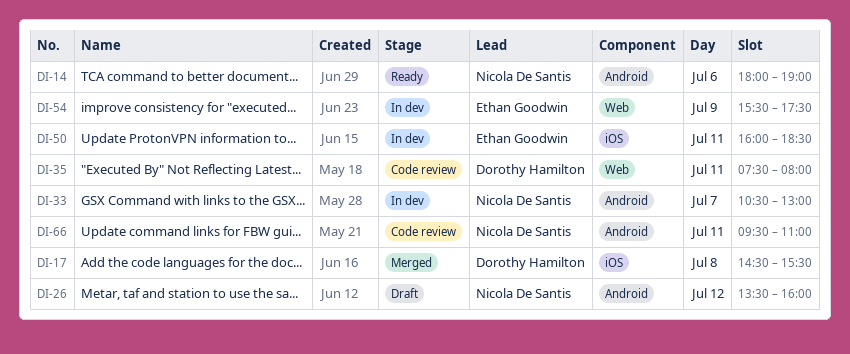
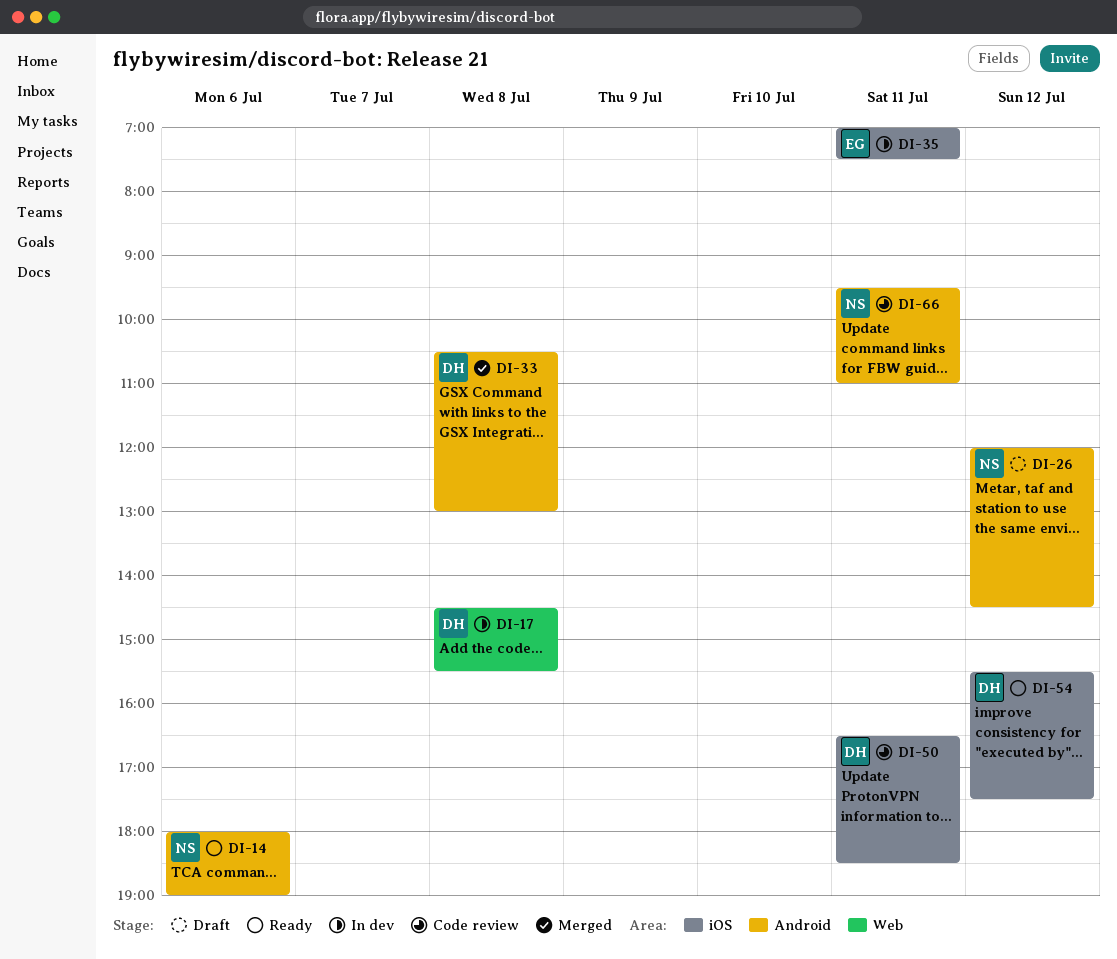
DI-17, status: Merged -> In dev
DI-17, label: iOS -> Web
DI-26, begins: 13:30 -> 12:00
DI-26, ends: 16:00 -> 14:30
DI-33, status: In dev -> Merged
DI-33, owner: Nicola De Santis -> Dorothy Hamilton
DI-33, day: Jul 7 -> Jul 8
DI-35, status: Code review -> In dev
DI-35, owner: Dorothy Hamilton -> Ethan Goodwin
DI-35, label: Web -> iOS
DI-35, begins: 07:30 -> 07:00
DI-35, ends: 08:00 -> 07:30
DI-50, status: In dev -> Code review
DI-50, owner: Ethan Goodwin -> Dorothy Hamilton
DI-50, begins: 16:00 -> 16:30
DI-54, status: In dev -> Ready
DI-54, owner: Ethan Goodwin -> Dorothy Hamilton
DI-54, label: Web -> iOS
DI-54, day: Jul 9 -> Jul 12

